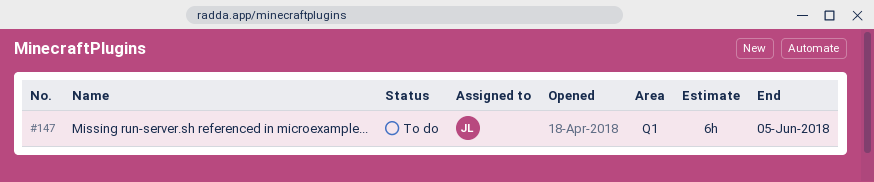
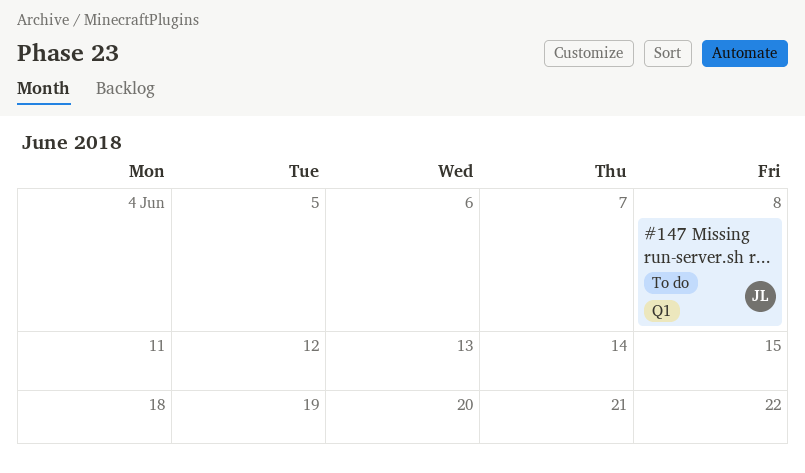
#147, due: Jun 5 -> Jun 8

